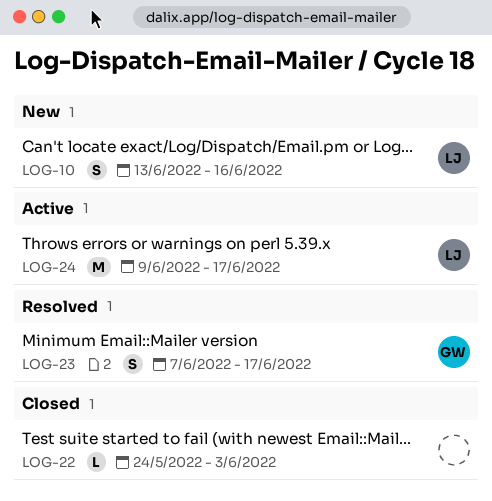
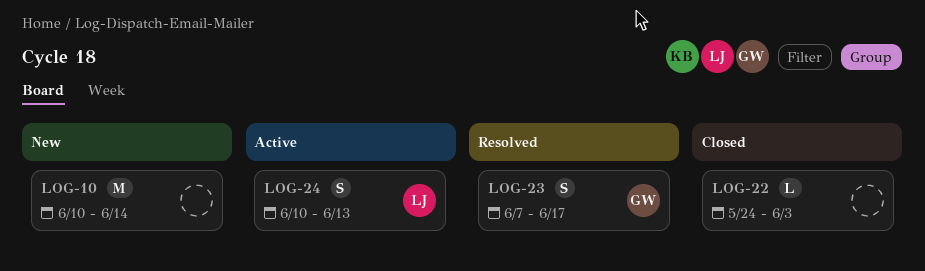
LOG-10, owner: LJ -> none
LOG-10, estimate: S -> M
LOG-10, start: Jun 13 -> Jun 10
LOG-10, due: Jun 16 -> Jun 14
LOG-24, estimate: M -> S
LOG-24, start: Jun 9 -> Jun 10
LOG-24, due: Jun 17 -> Jun 13

